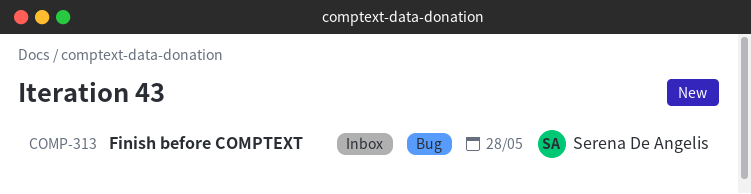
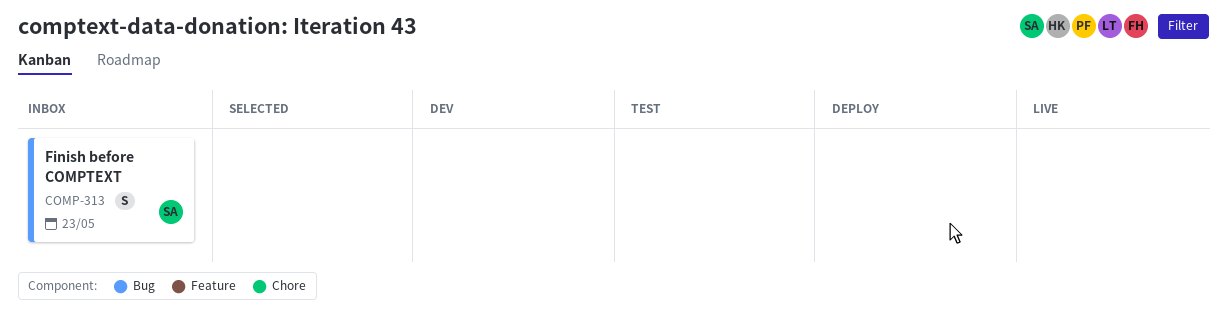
COMP-313, due: May 28 -> May 23

